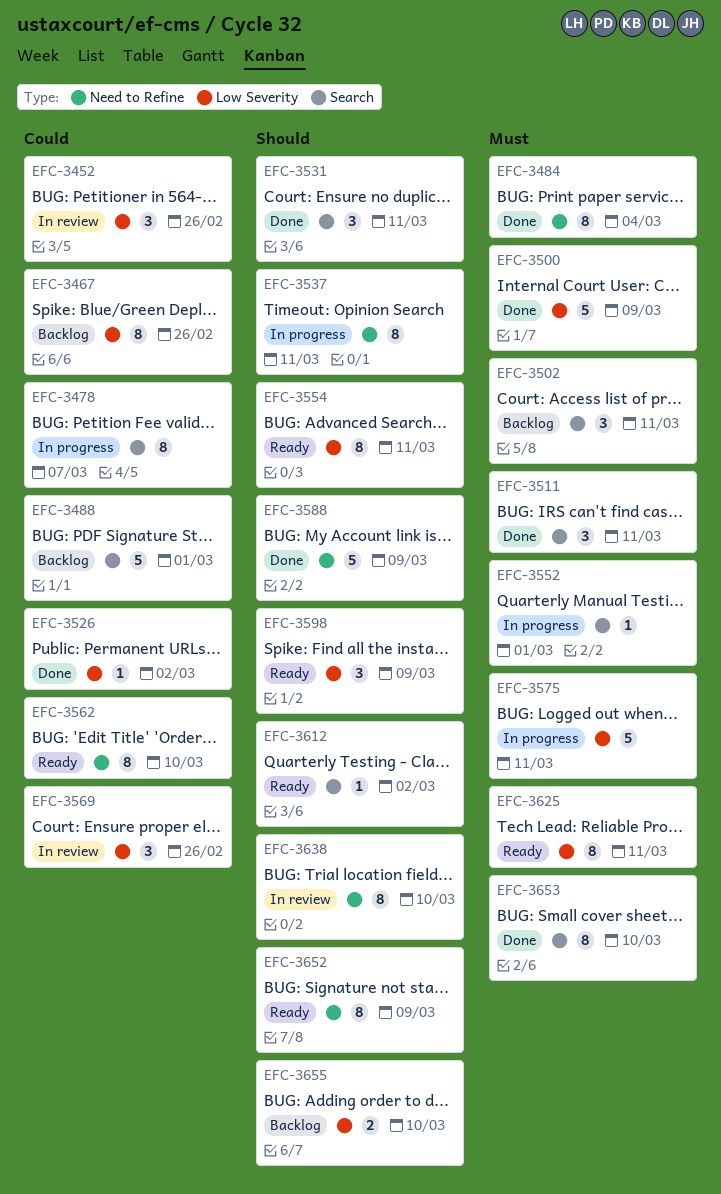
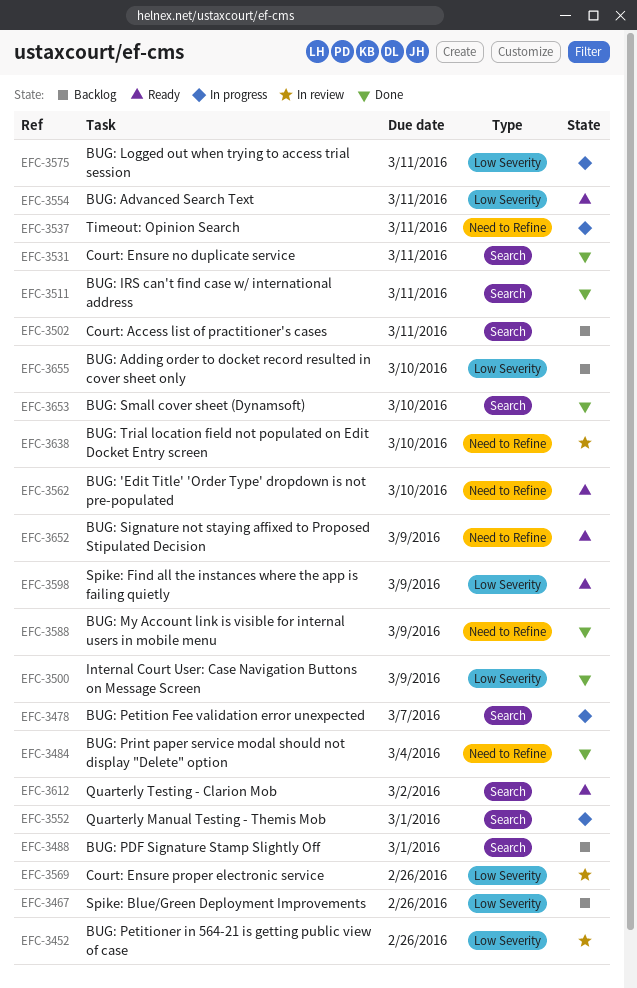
EFC-3526: present -> none
EFC-3625: present -> none

